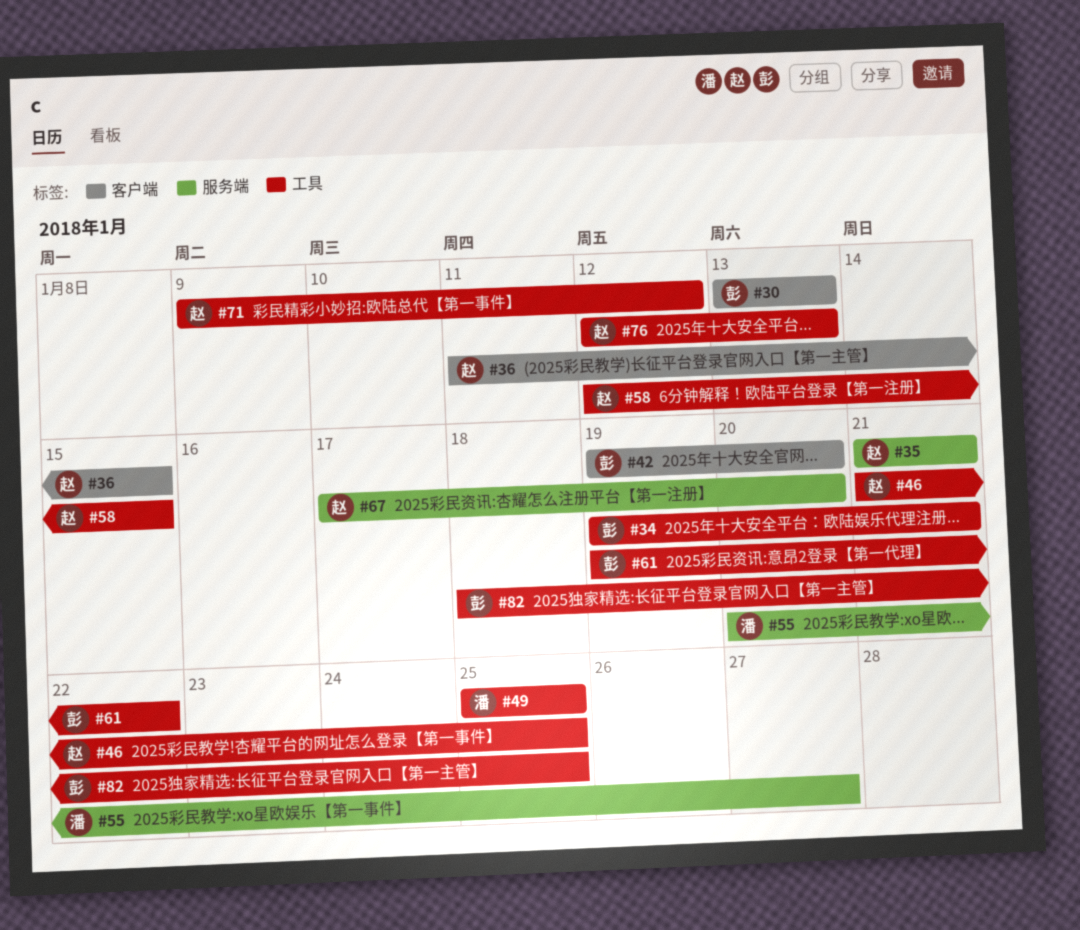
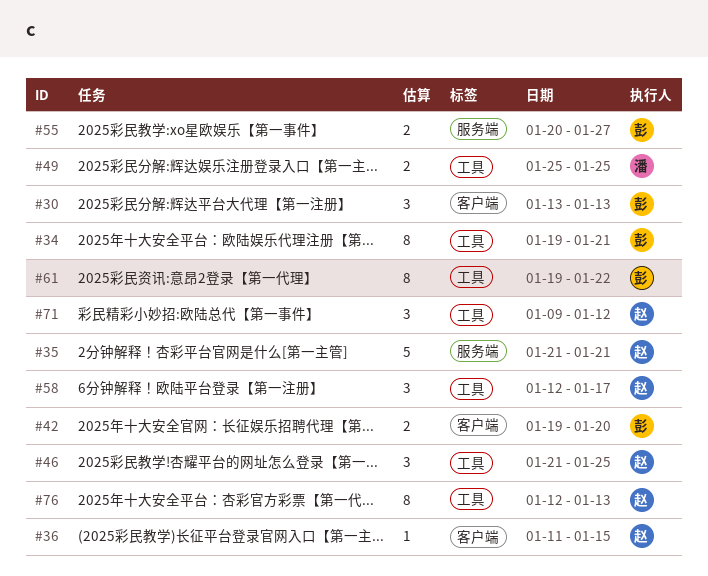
#55, owner: 潘 -> 彭
#58, due: Jan 15 -> Jan 17
#67: present -> none
#82: present -> none

